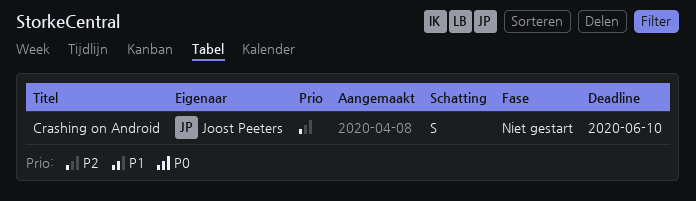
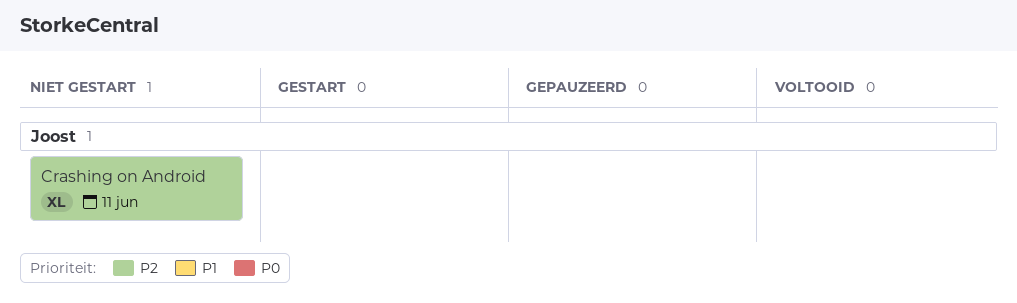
Crashing on Android, estimate: S -> XL
Crashing on Android, due: Jun 10 -> Jun 11

